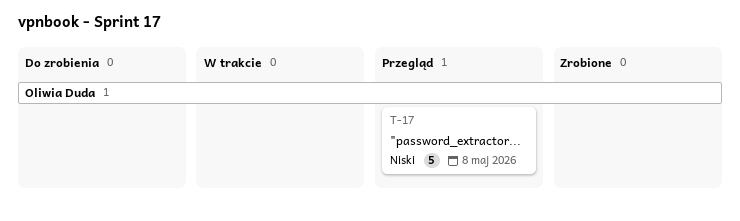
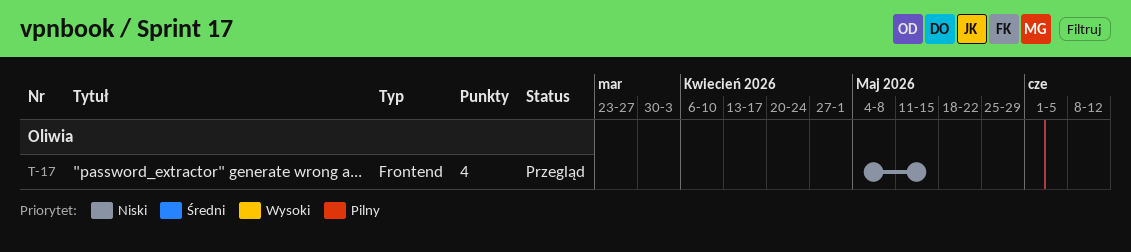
T-17, estimate: 5 -> 4
T-17, due: May 8 -> May 15

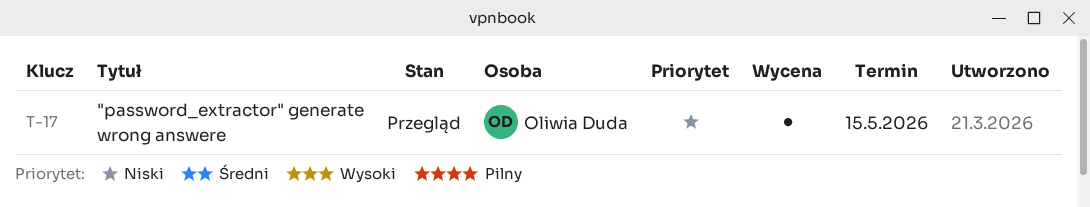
T-17, estimate: 4 -> 1

